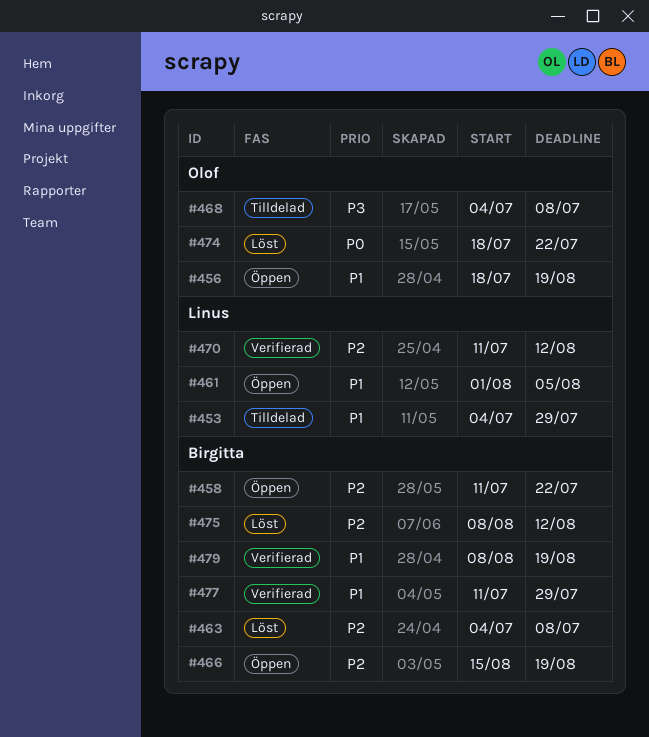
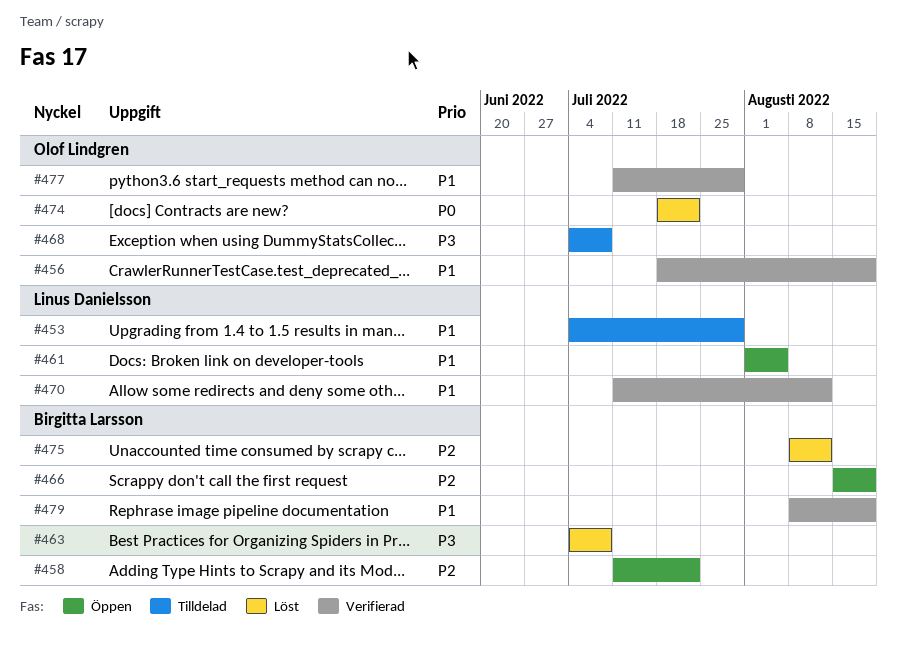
#456, status: Öppen -> Verifierad
#463, priority: P2 -> P3
#470, priority: P2 -> P1
#477, owner: Birgitta Larsson -> Olof Lindgren

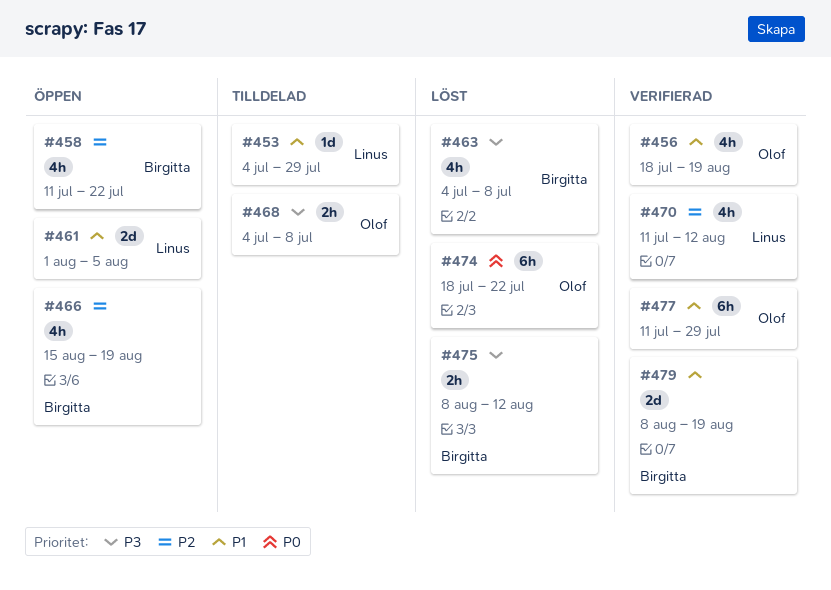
#470, priority: P1 -> P2
#475, priority: P2 -> P3

